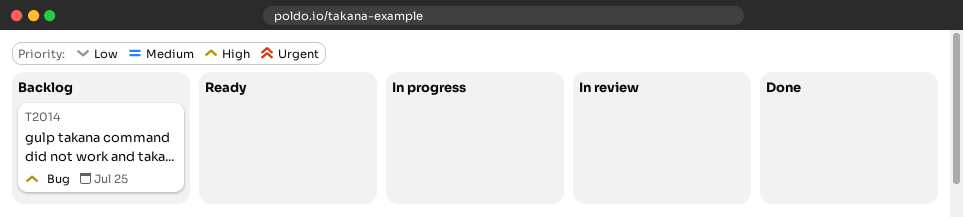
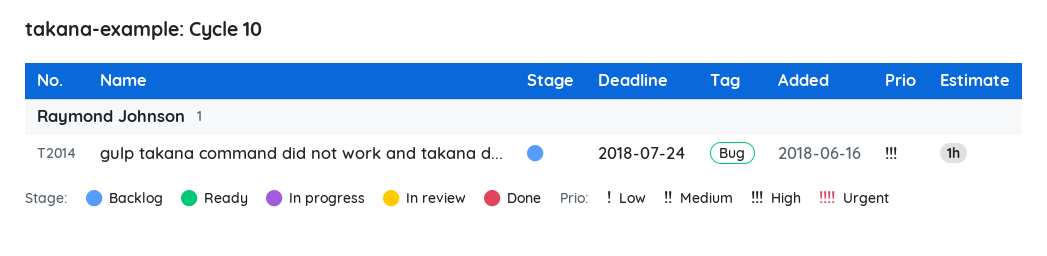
T2014, due: Jul 25 -> Jul 24

